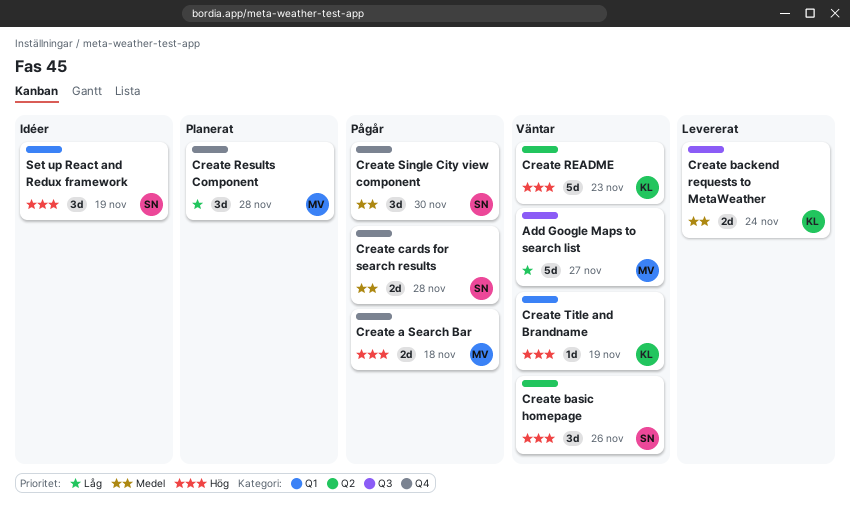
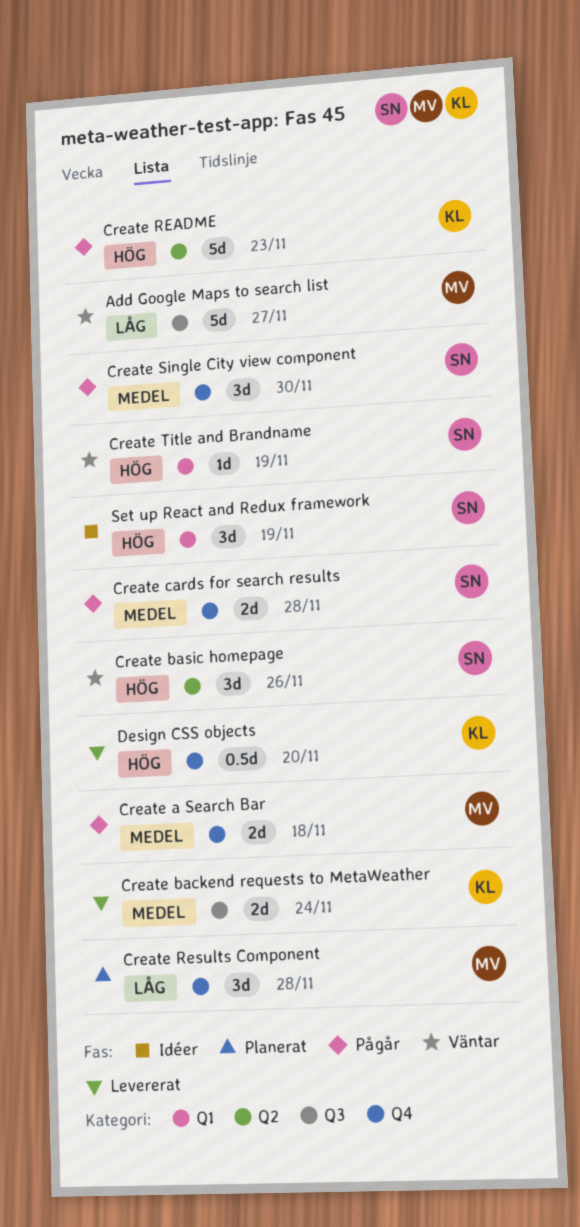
Create a Search Bar, priority: Hög -> Medel
Create README, status: Väntar -> Pågår
Create Title and Brandname, owner: KL -> SN
Design CSS objects: none -> present

